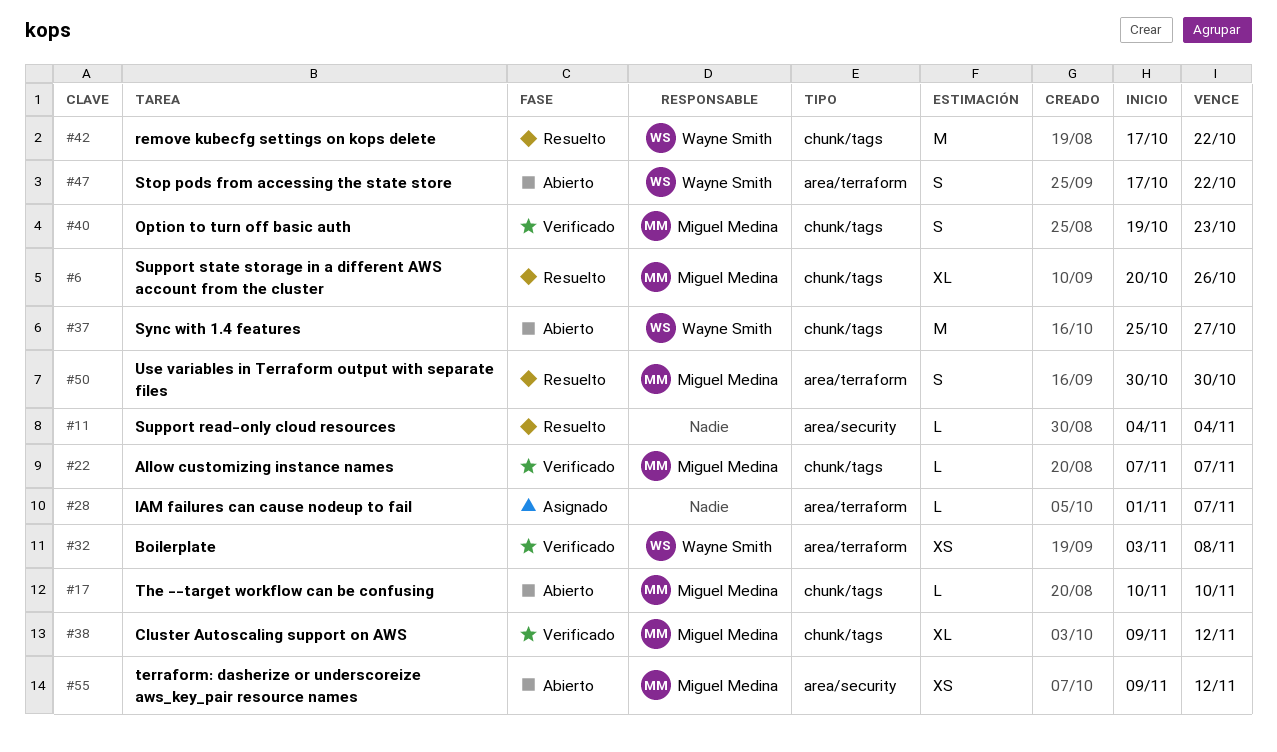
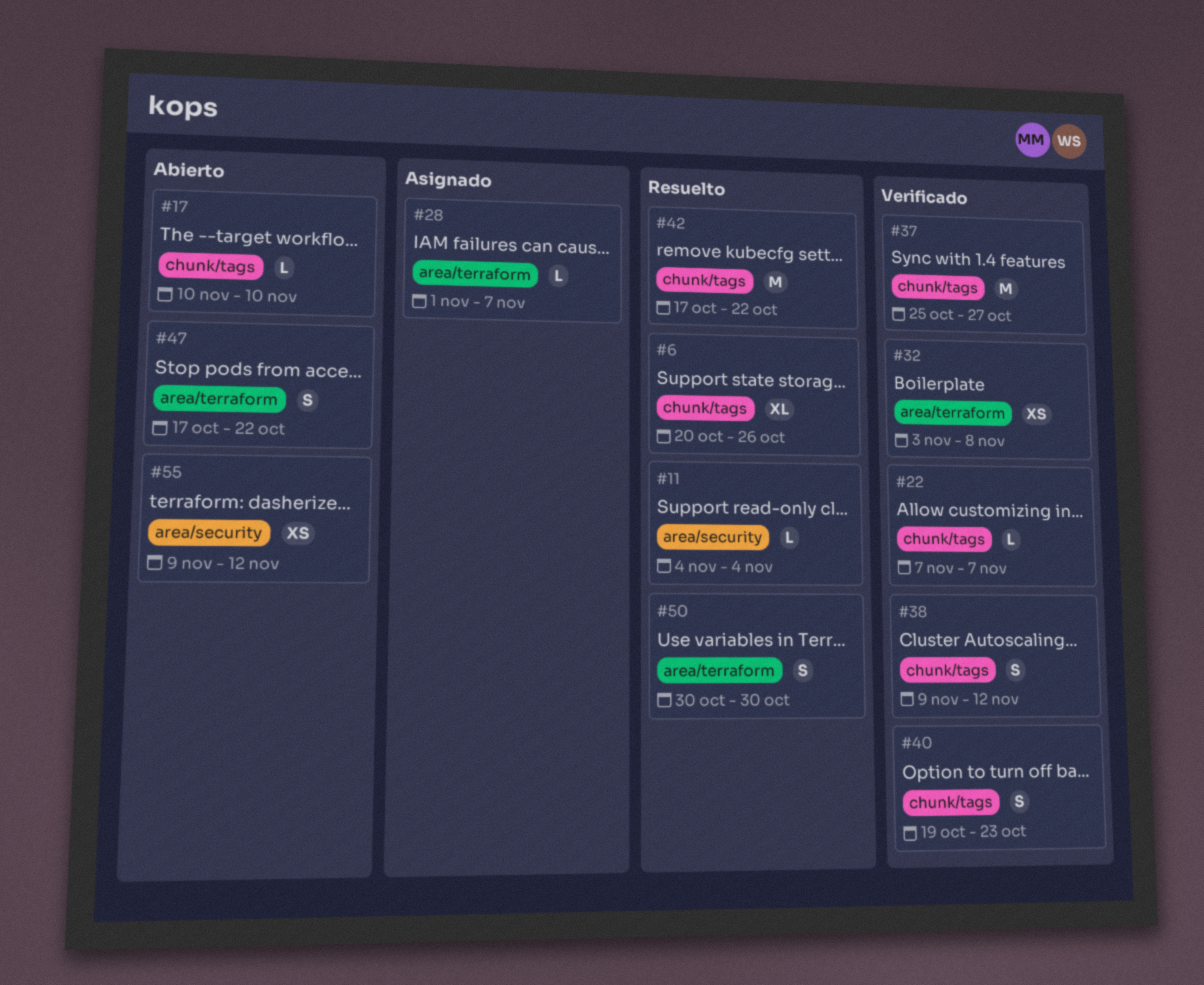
#37, status: Abierto -> Verificado
#38, estimate: XL -> S

